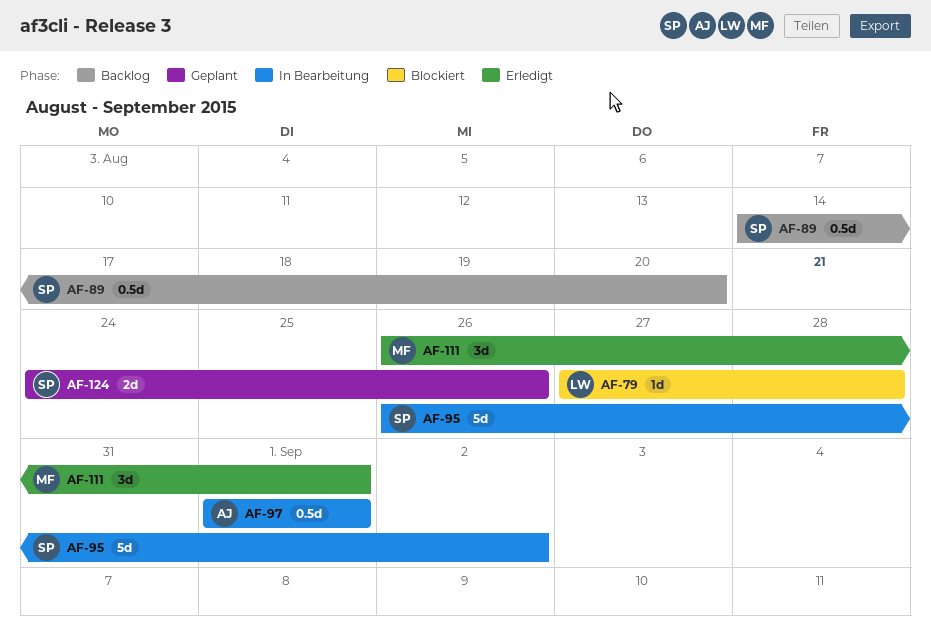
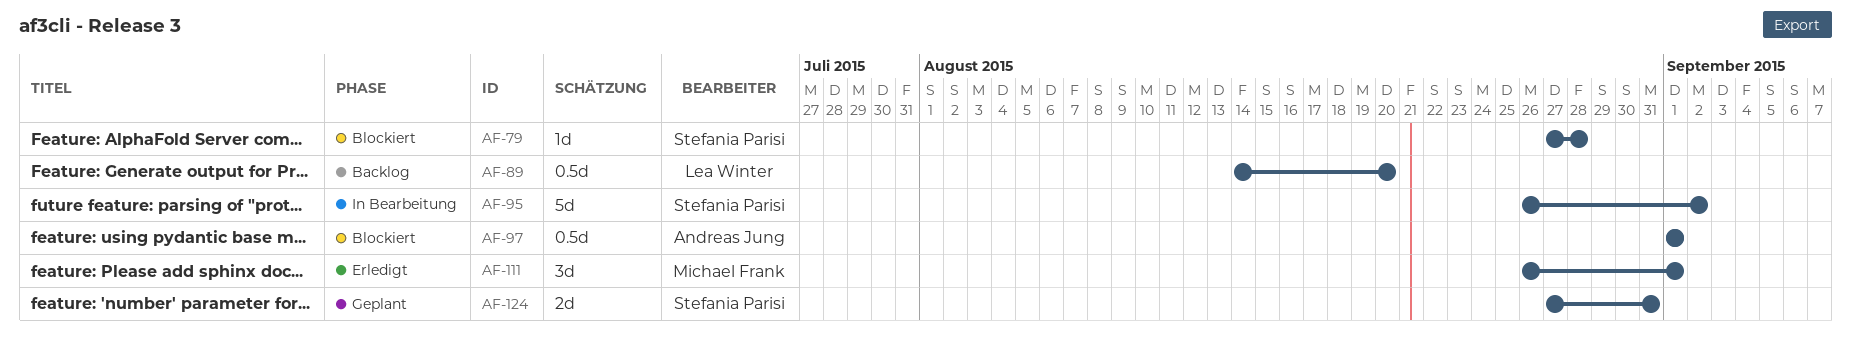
AF-79, owner: Lea Winter -> Stefania Parisi
AF-89, owner: Stefania Parisi -> Lea Winter
AF-97, status: In Bearbeitung -> Blockiert
AF-124, start: Aug 24 -> Aug 27
AF-124, due: Aug 26 -> Aug 31

